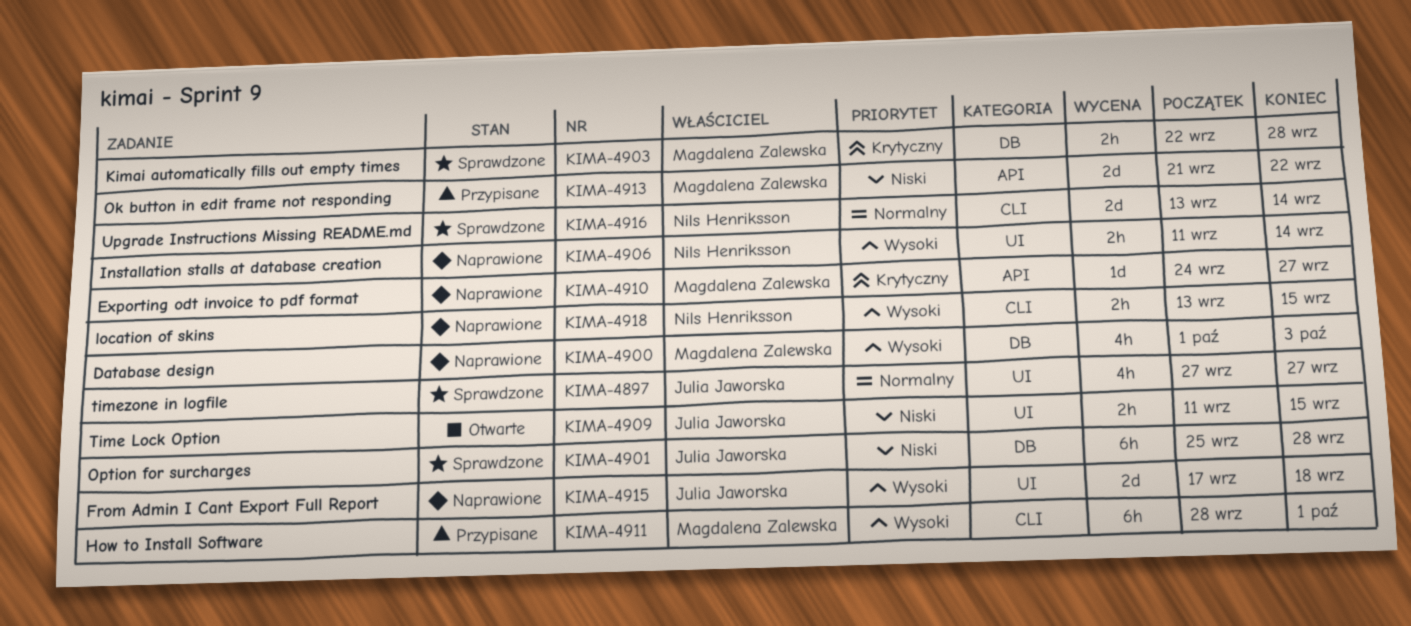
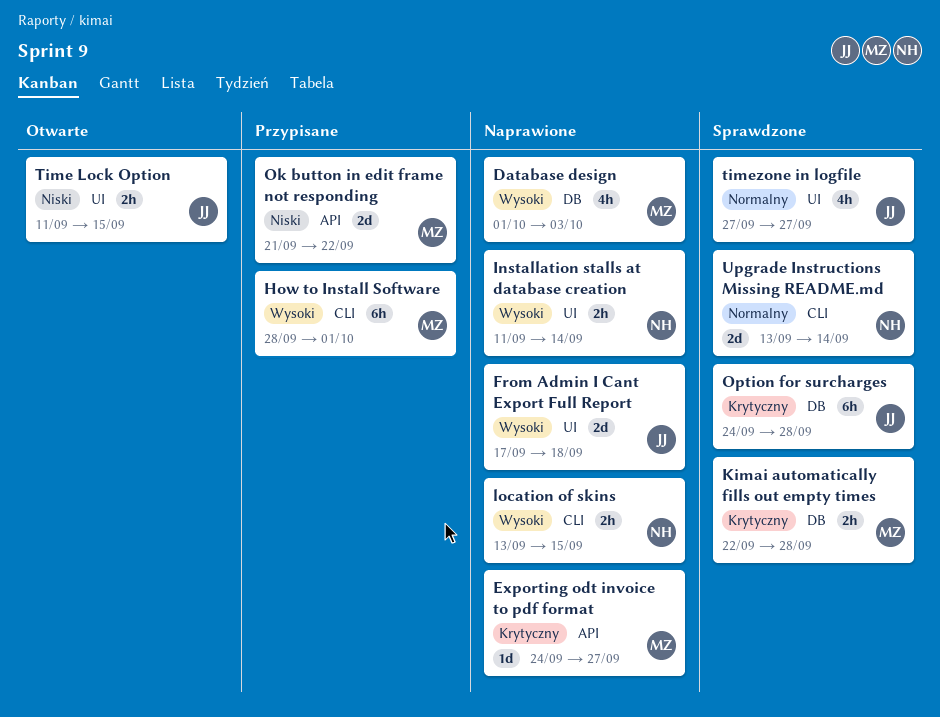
Option for surcharges, priority: Niski -> Krytyczny
Option for surcharges, start: Sep 25 -> Sep 24

